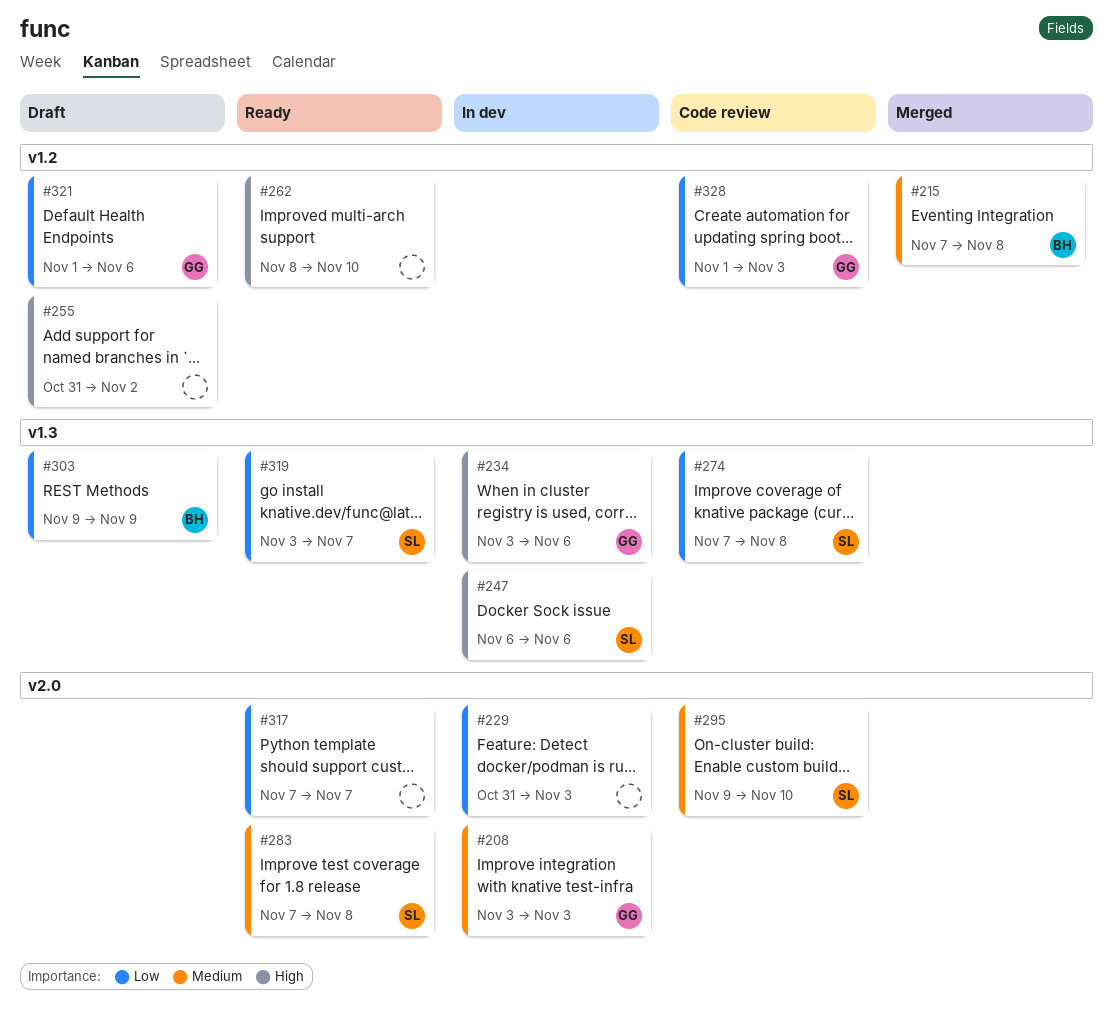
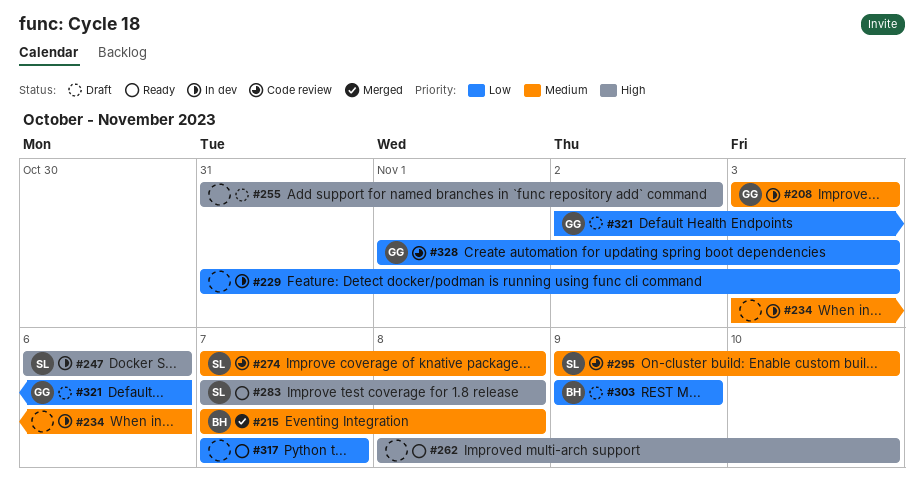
#234, owner: GG -> none
#234, priority: High -> Medium
#274, priority: Low -> Medium
#283, priority: Medium -> High
#319: present -> none
#321, start: Nov 1 -> Nov 2

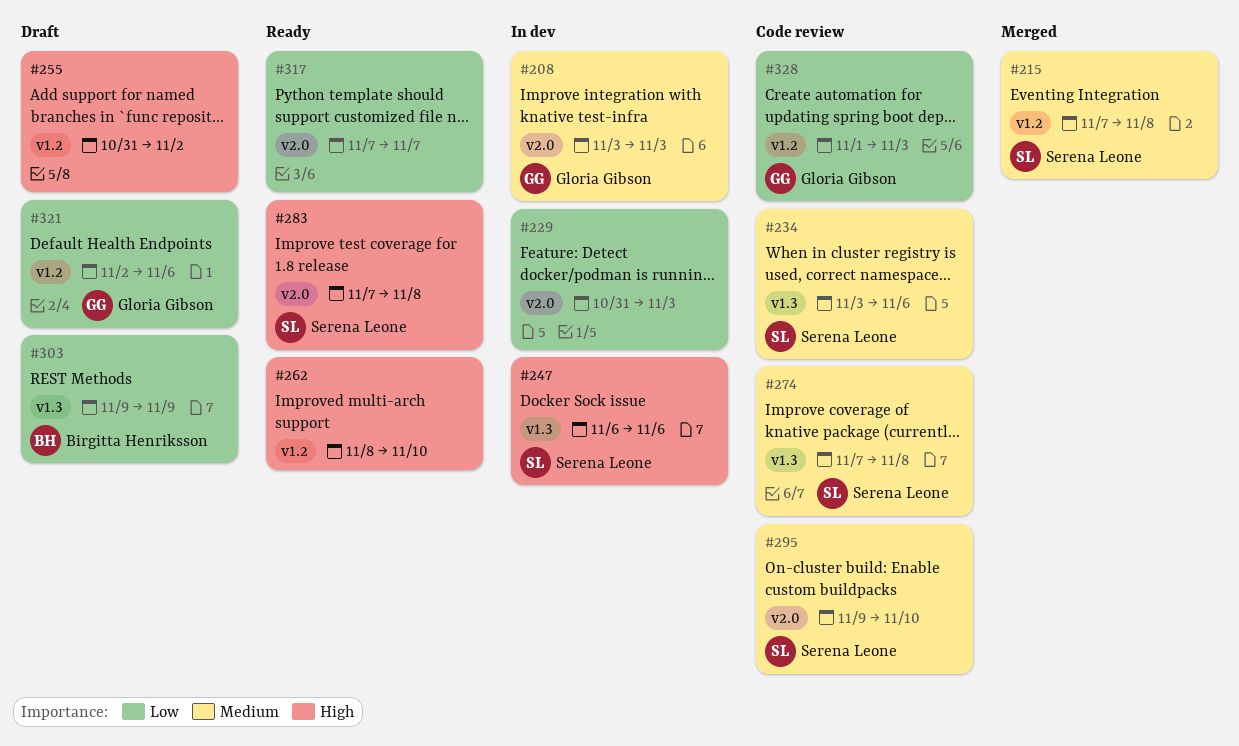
#215, owner: Birgitta Henriksson -> Serena Leone
#234, status: In dev -> Code review
#234, owner: none -> Serena Leone

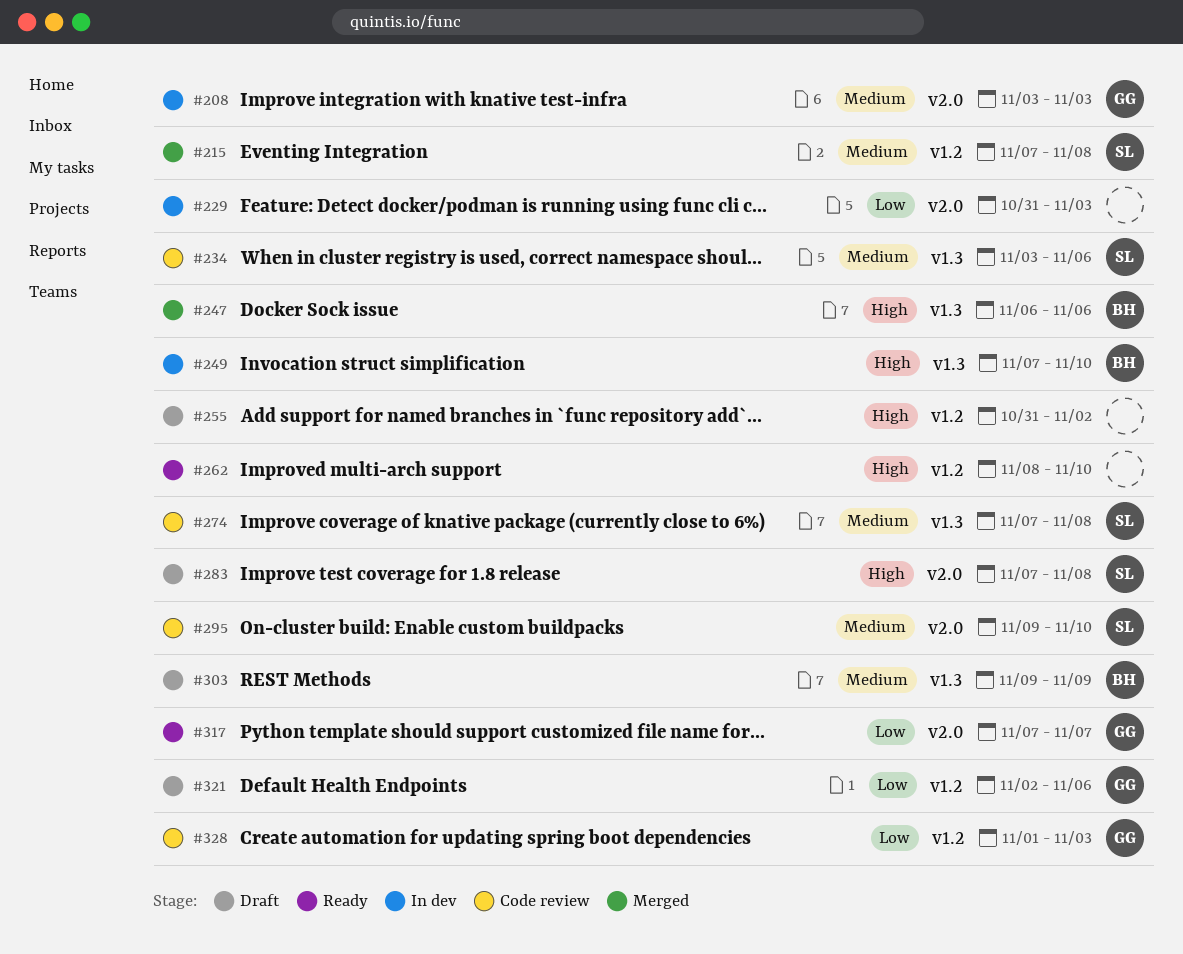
#247, status: In dev -> Merged
#247, owner: Serena Leone -> Birgitta Henriksson
#249: none -> present
#283, status: Ready -> Draft
#303, priority: Low -> Medium
#317, owner: none -> Gloria Gibson

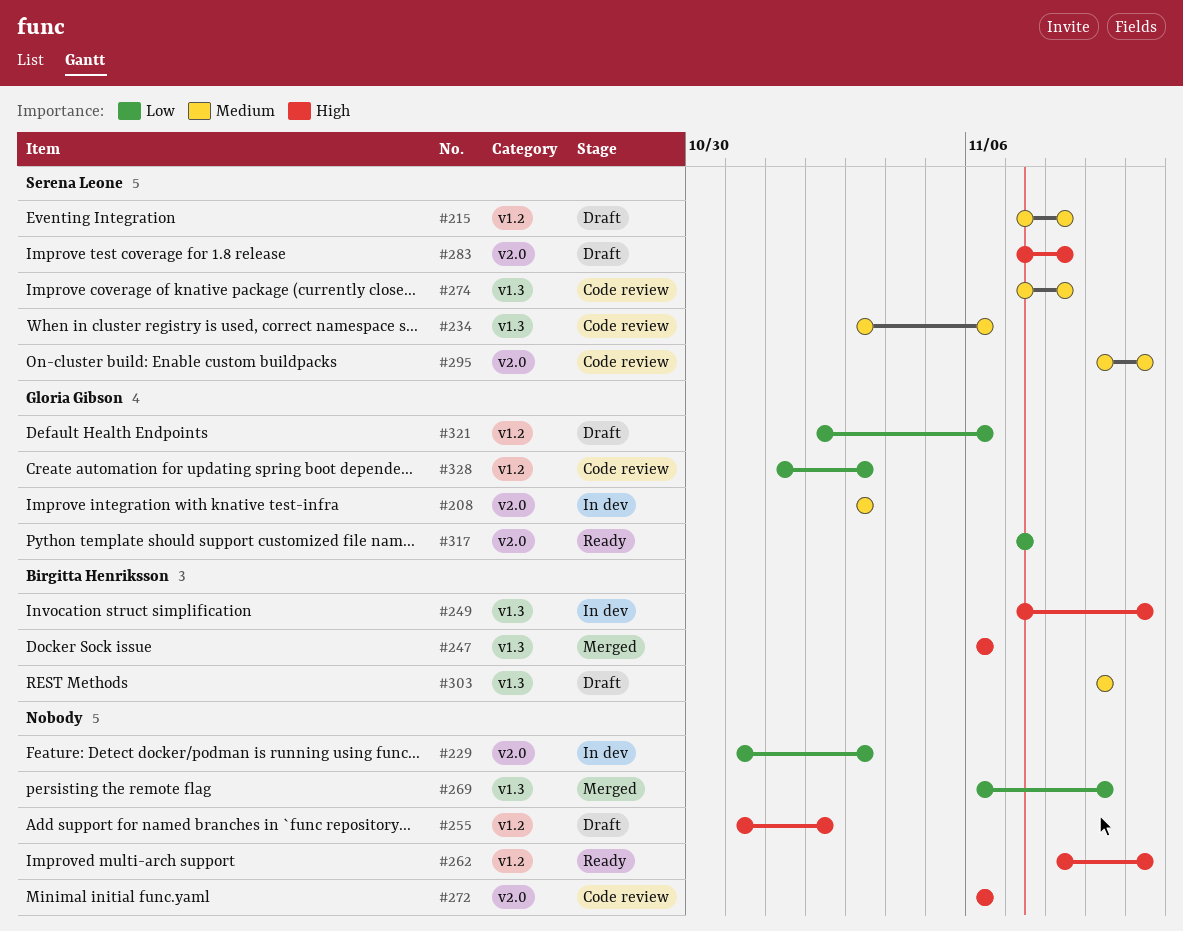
#215, status: Merged -> Draft
#269: none -> present
#272: none -> present

